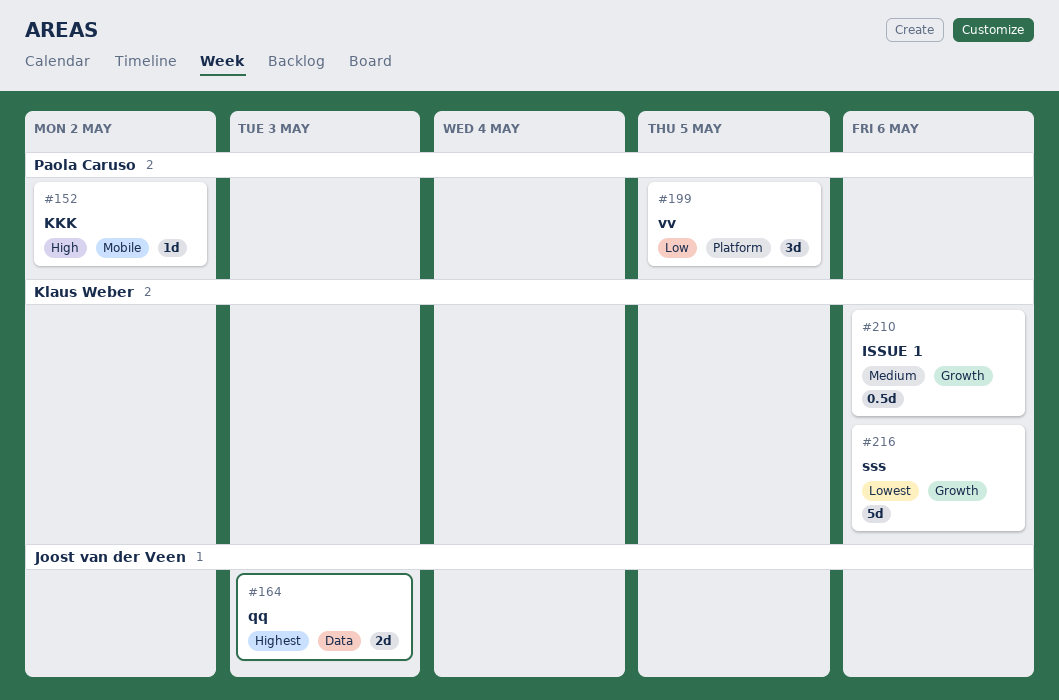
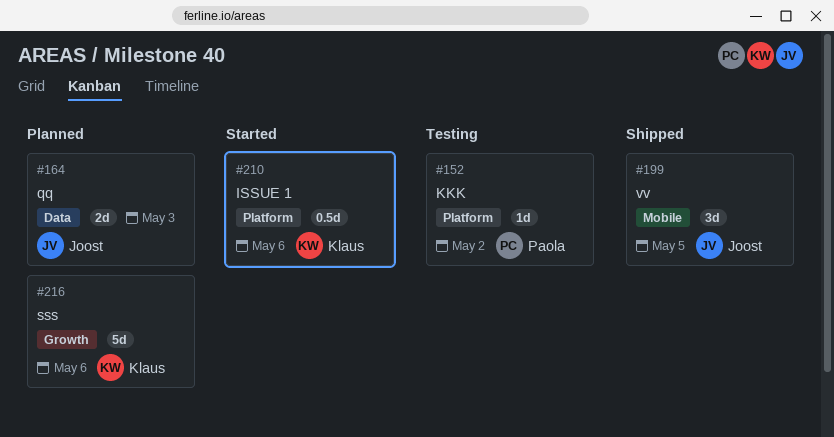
#152, label: Mobile -> Platform
#199, owner: Paola Caruso -> Joost van der Veen
#199, label: Platform -> Mobile
#210, label: Growth -> Platform

